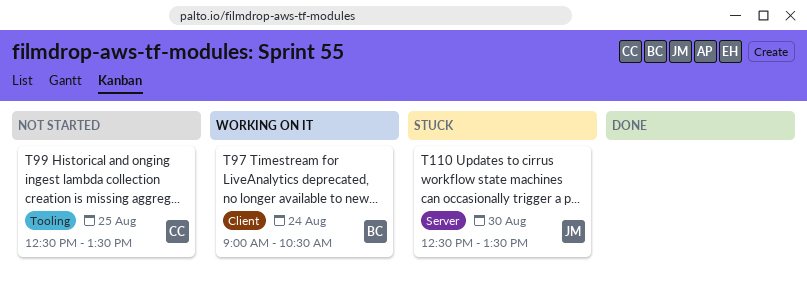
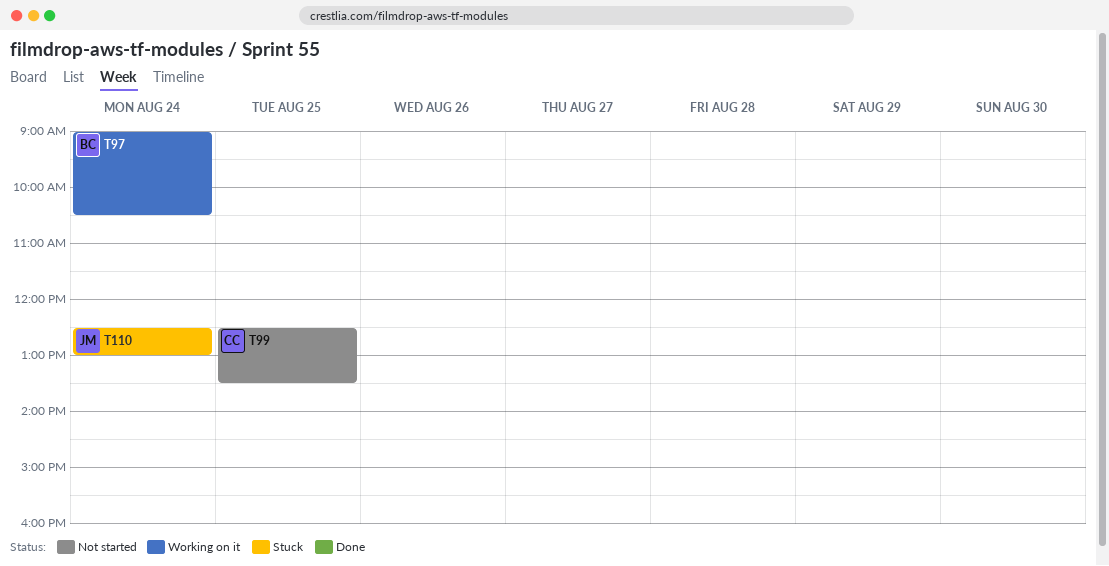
T110, day: Aug 30 -> Aug 24
T110, ends: 13:30 -> 13:00

